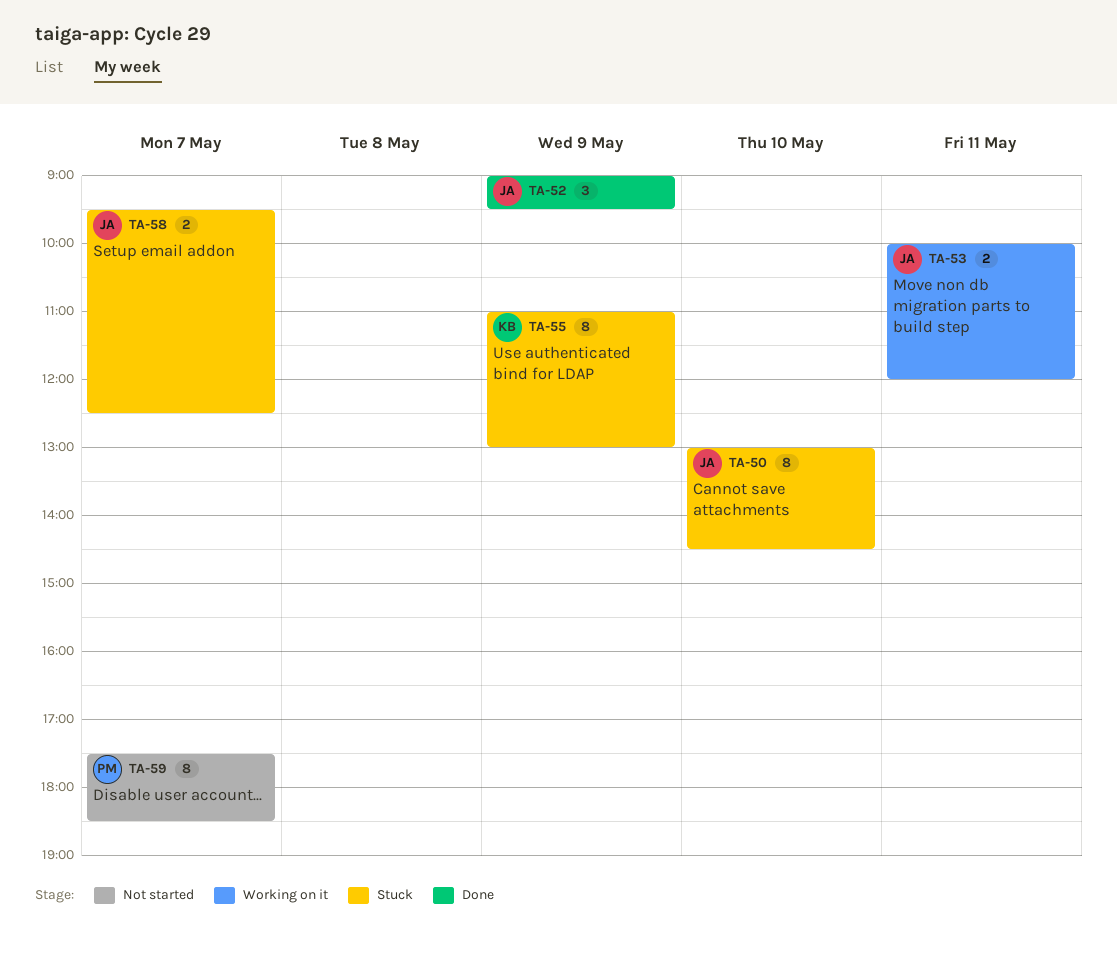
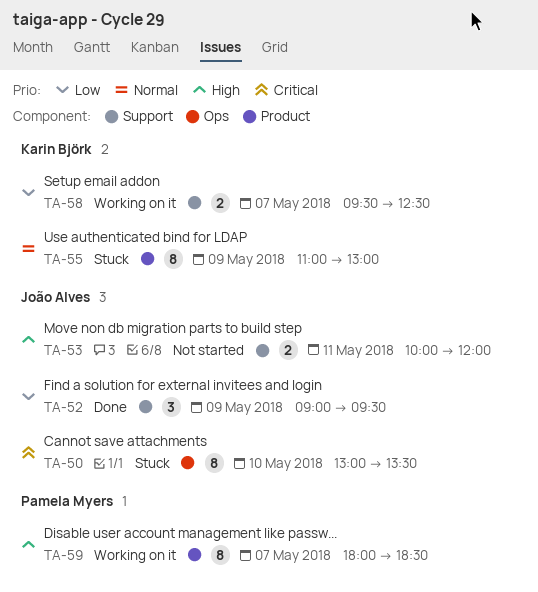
TA-50, ends: 14:30 -> 13:30
TA-53, status: Working on it -> Not started
TA-58, status: Stuck -> Working on it
TA-58, owner: João Alves -> Karin Björk
TA-59, status: Not started -> Working on it
TA-59, begins: 17:30 -> 18:00

